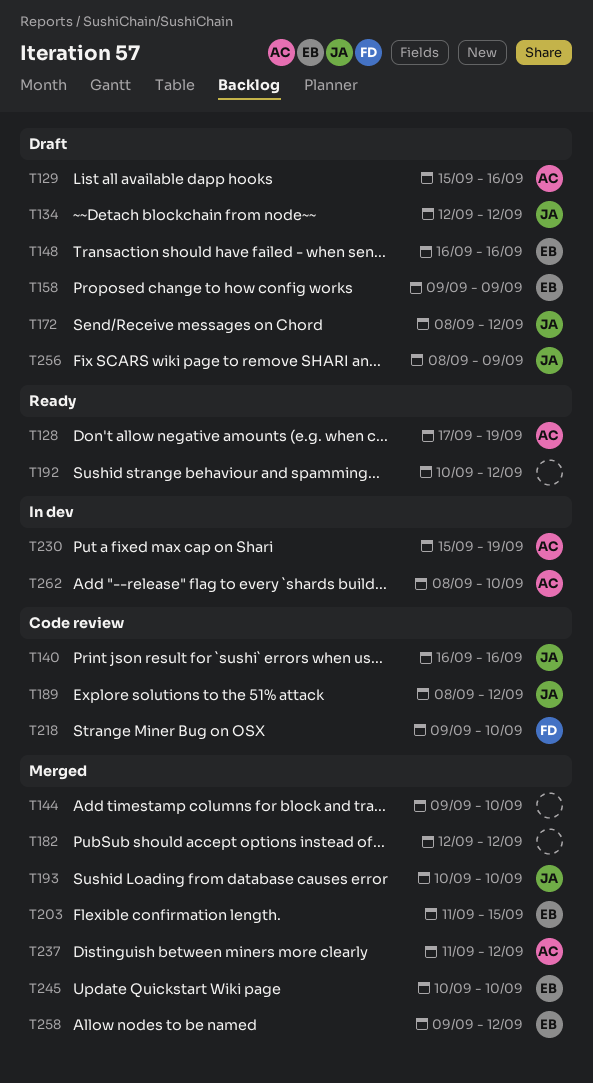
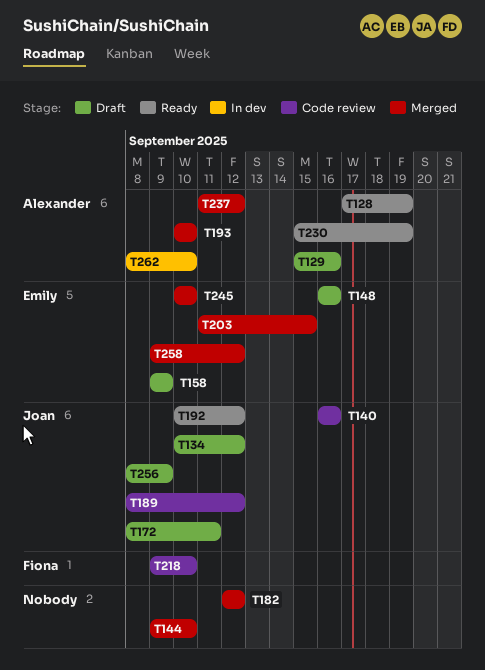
T134, start: Sep 12 -> Sep 10
T172, due: Sep 12 -> Sep 11
T192, owner: none -> Joan
T193, owner: Joan -> Alexander
T230, status: In dev -> Ready

